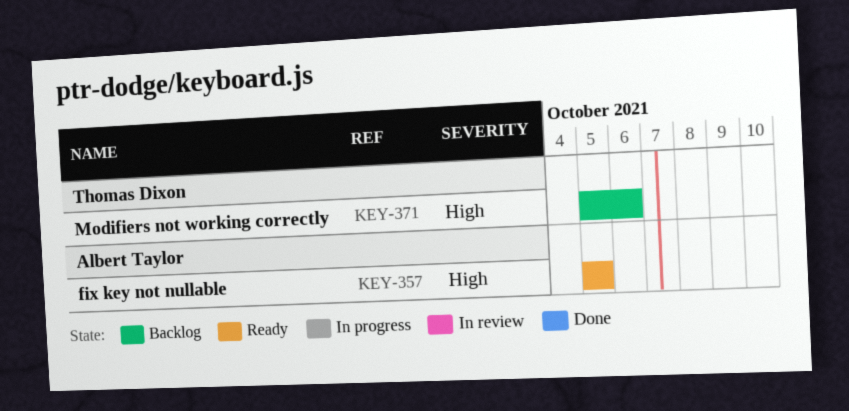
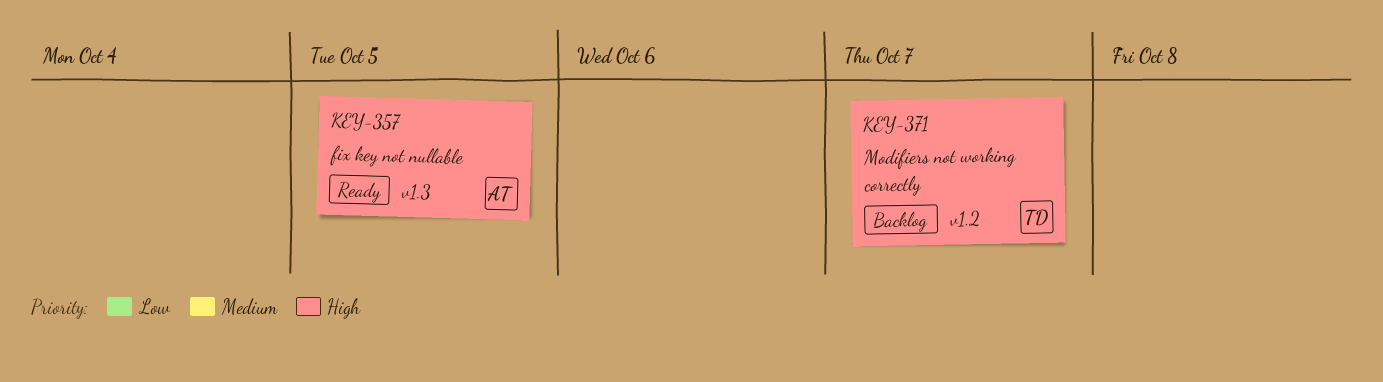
KEY-371, due: Oct 6 -> Oct 7

